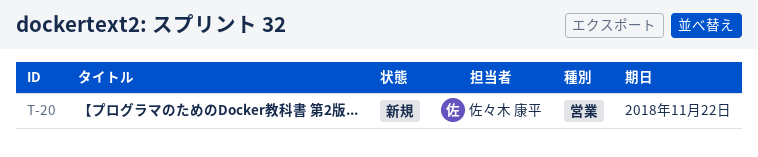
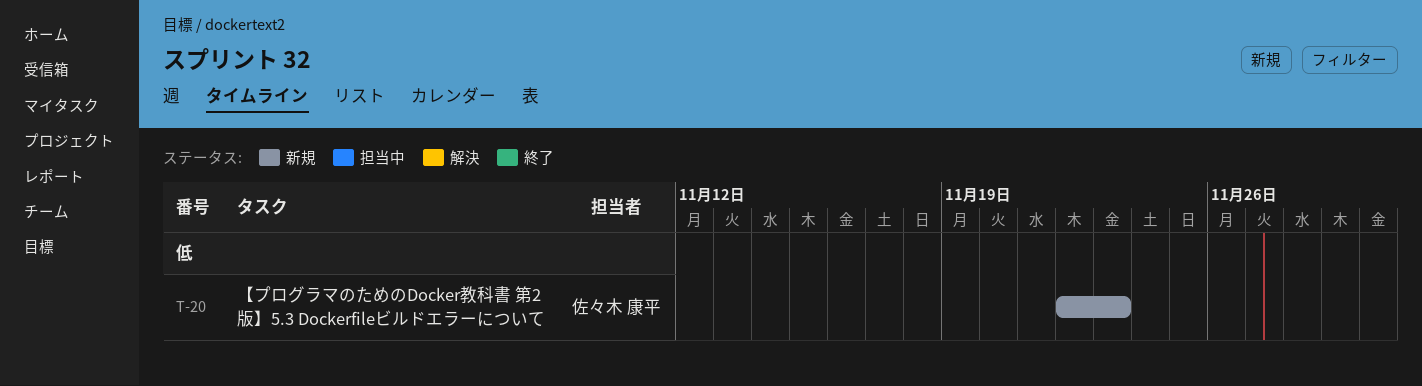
T-20, due: Nov 22 -> Nov 23

